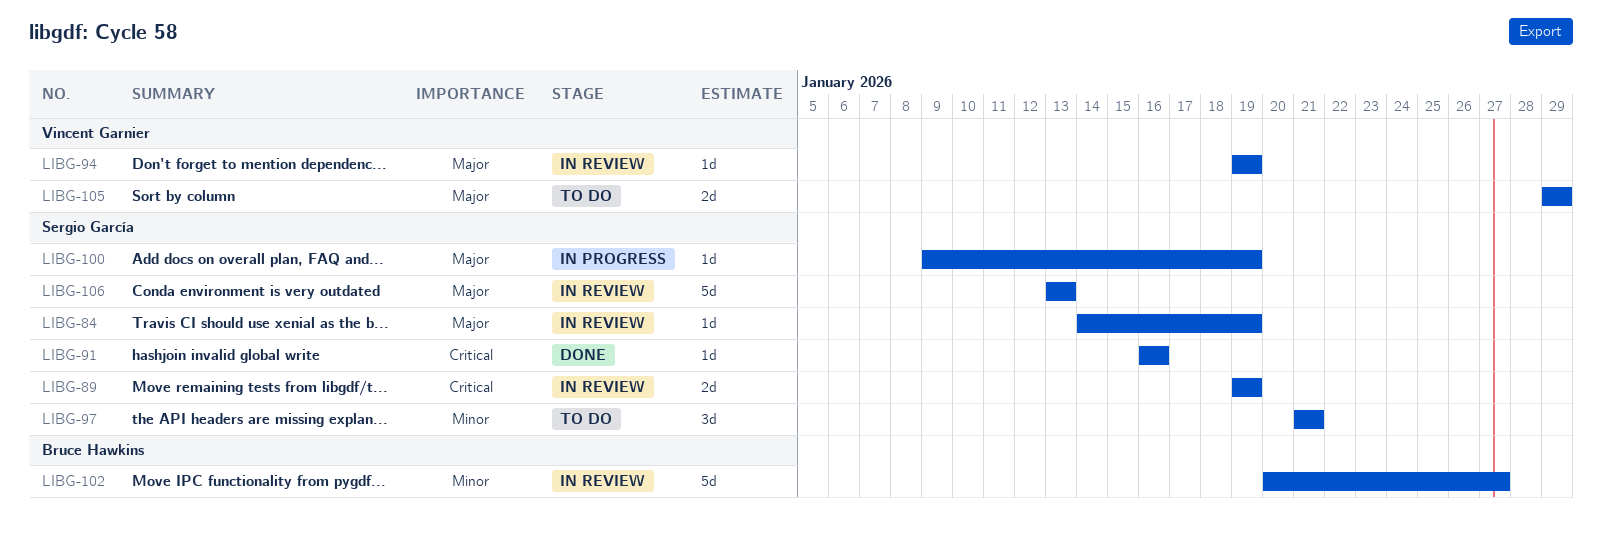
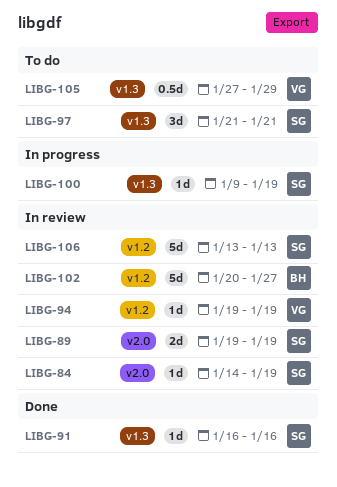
LIBG-105, estimate: 2d -> 0.5d
LIBG-105, start: Jan 29 -> Jan 27

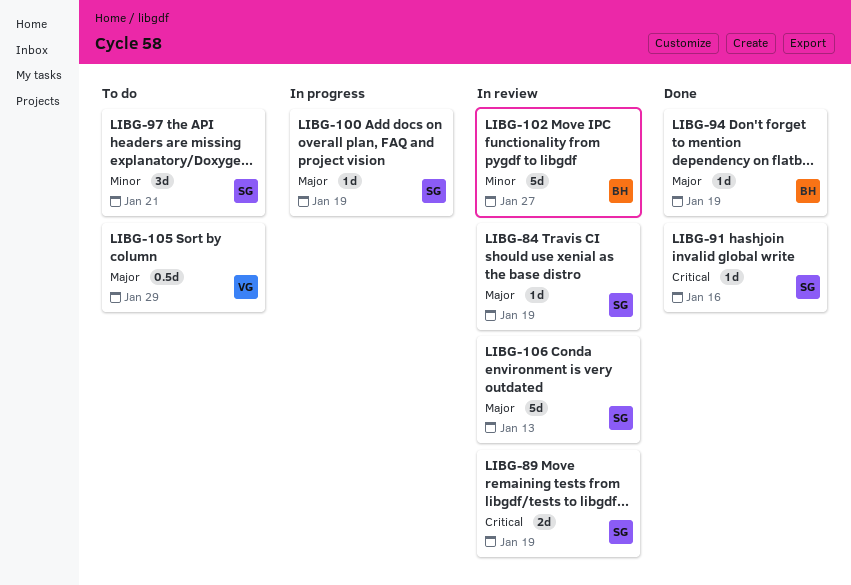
LIBG-94, status: In review -> Done
LIBG-94, owner: VG -> BH

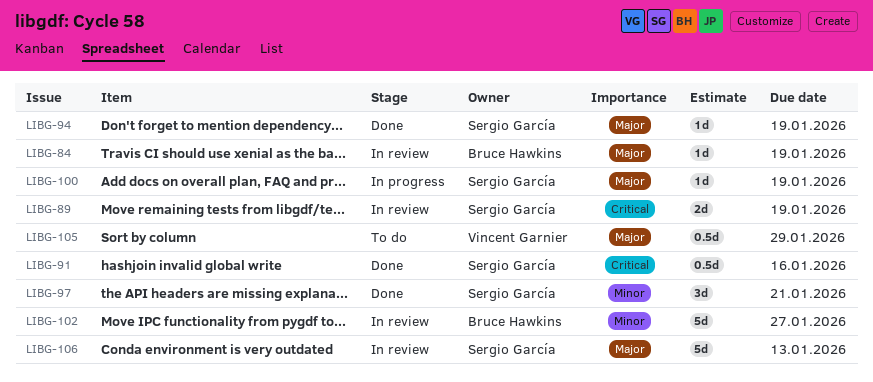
LIBG-84, owner: Sergio García -> Bruce Hawkins
LIBG-91, estimate: 1d -> 0.5d
LIBG-94, owner: Bruce Hawkins -> Sergio García
LIBG-97, status: To do -> Done

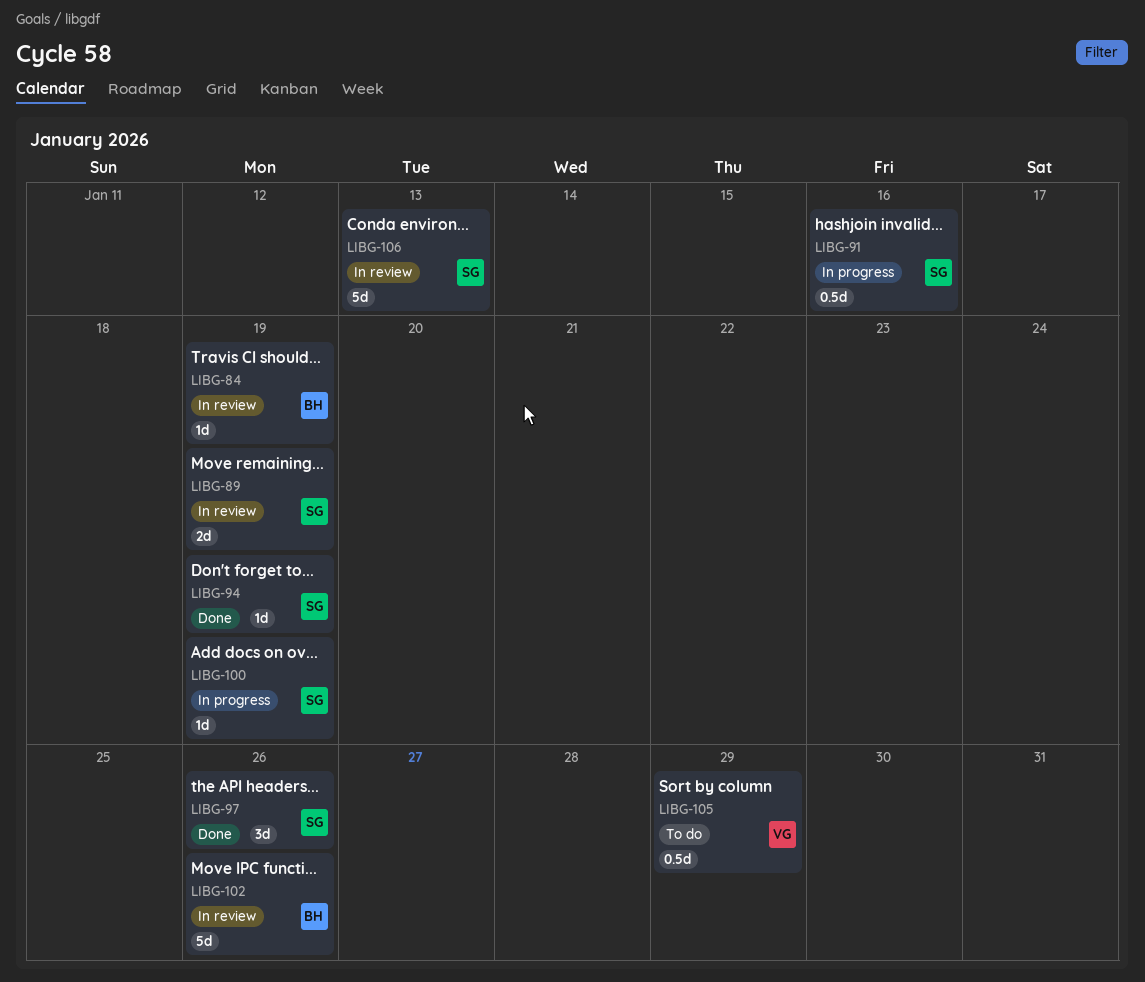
LIBG-91, status: Done -> In progress
LIBG-97, due: Jan 21 -> Jan 26
LIBG-102, due: Jan 27 -> Jan 26

